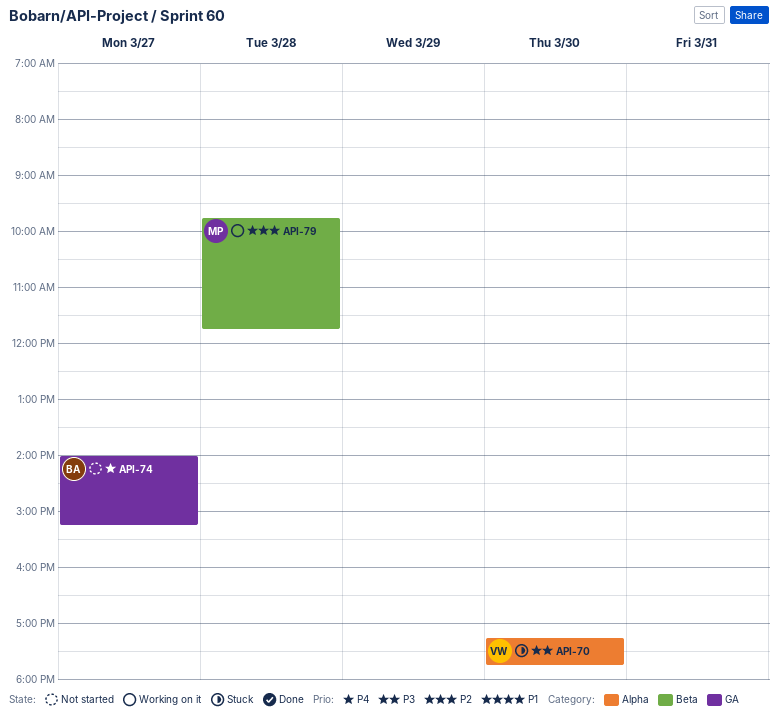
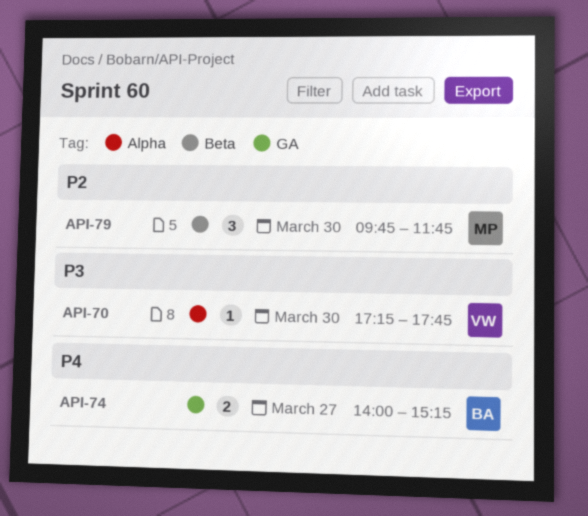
API-79, day: Mar 28 -> Mar 30

